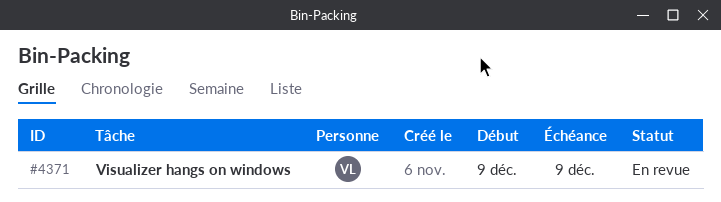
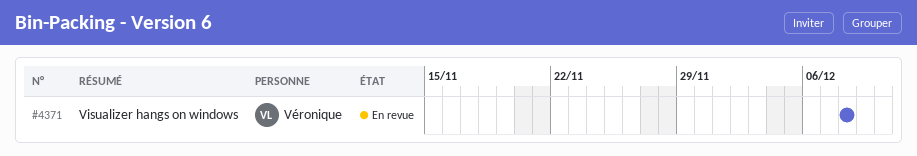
#4371, start: Dec 9 -> Dec 8
#4371, due: Dec 9 -> Dec 8

